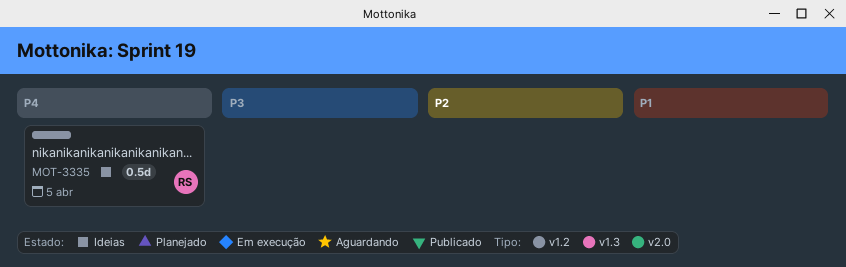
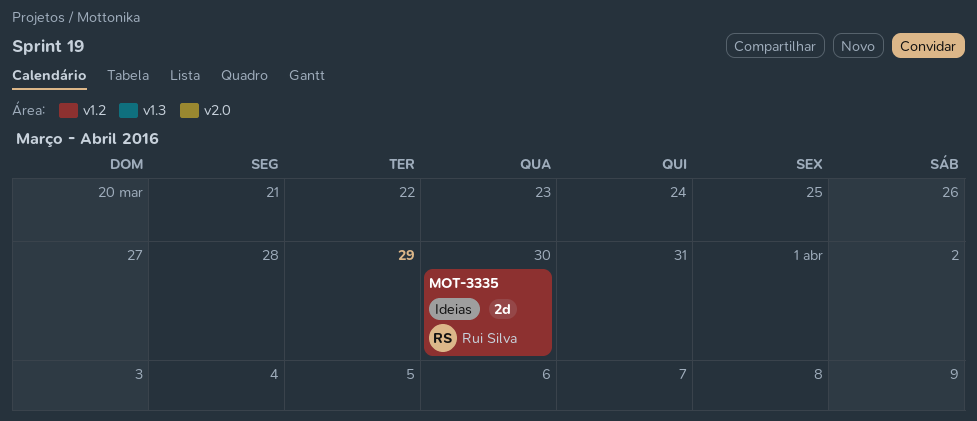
MOT-3335, estimate: 0.5d -> 2d
MOT-3335, due: Apr 5 -> Mar 30

